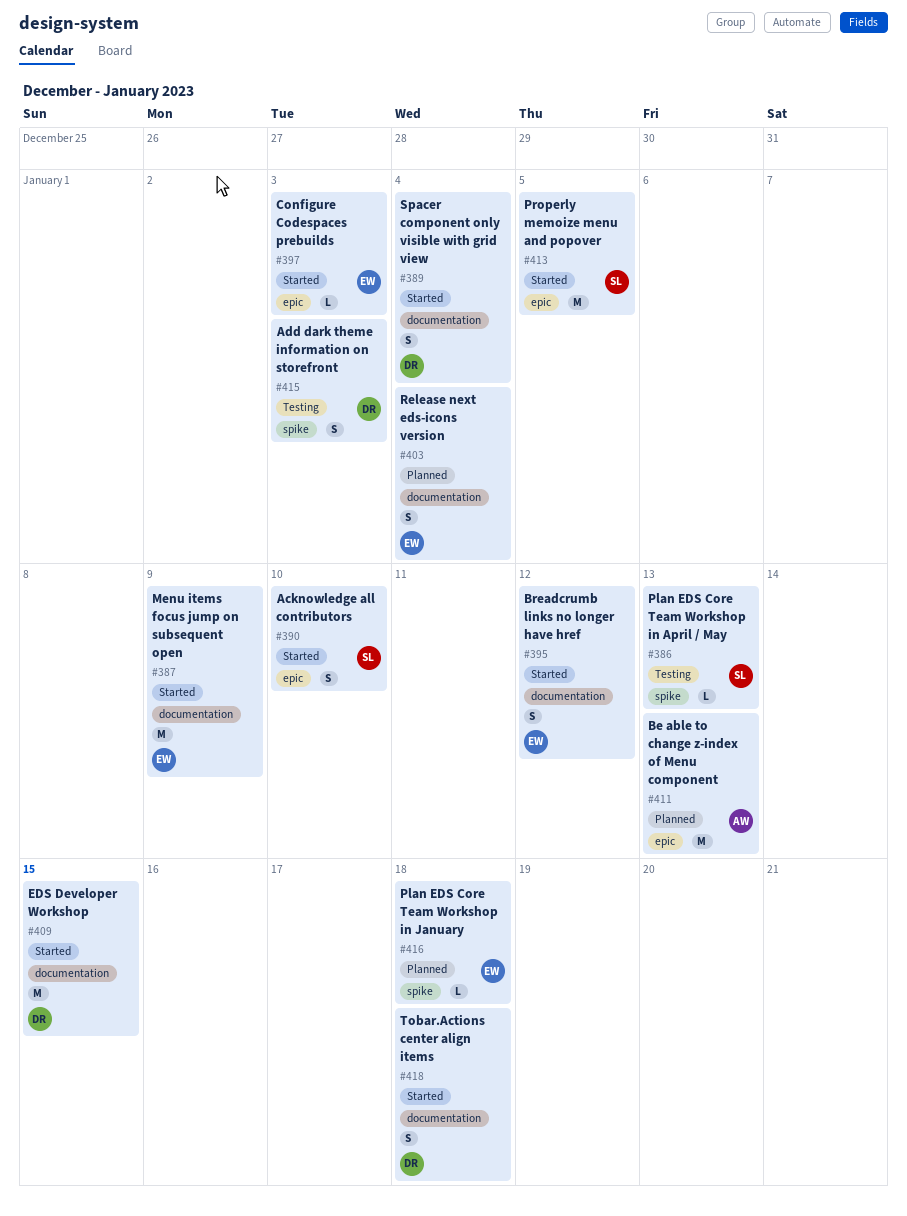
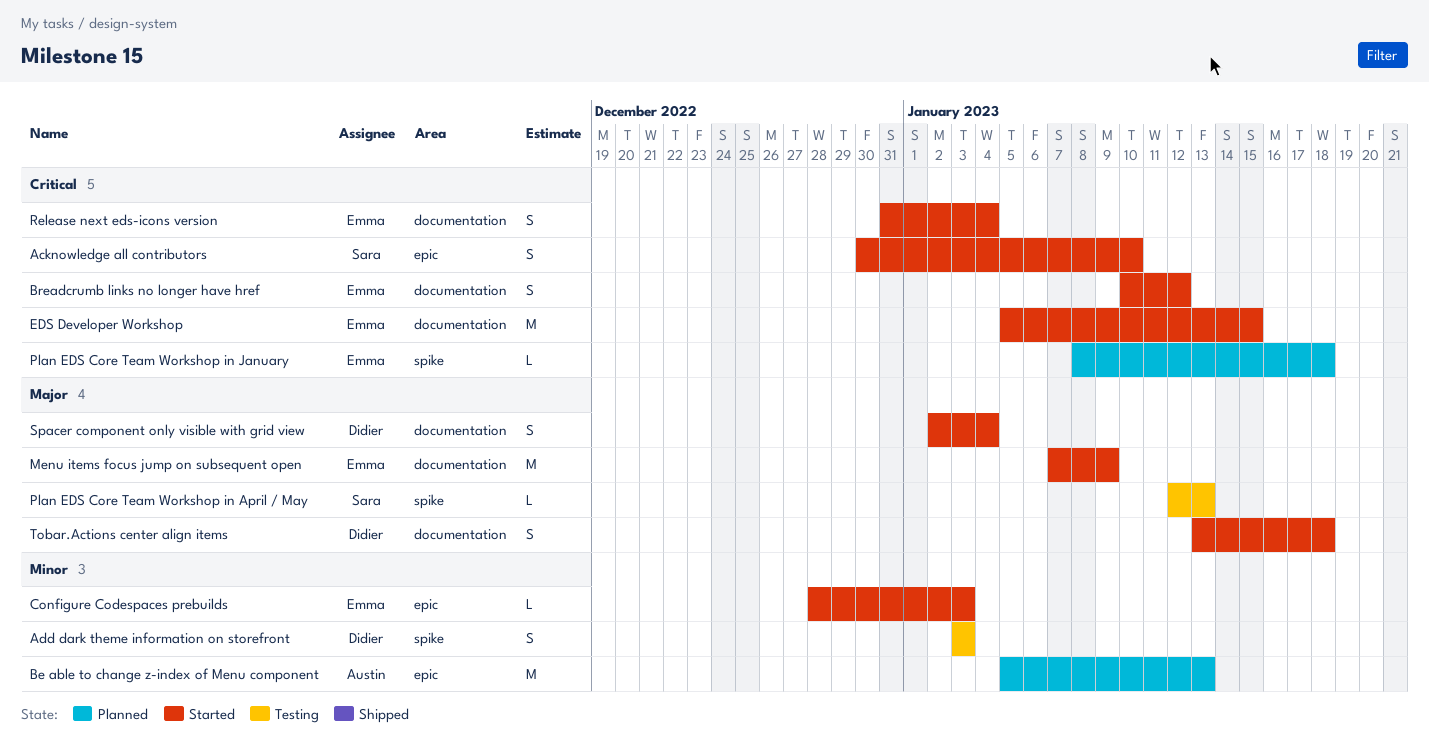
EDS Developer Workshop, owner: Didier -> Emma
Properly memoize menu and popover: present -> none
Release next eds-icons version, status: Planned -> Started

